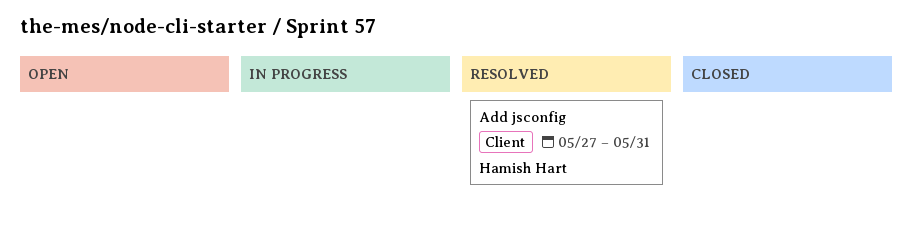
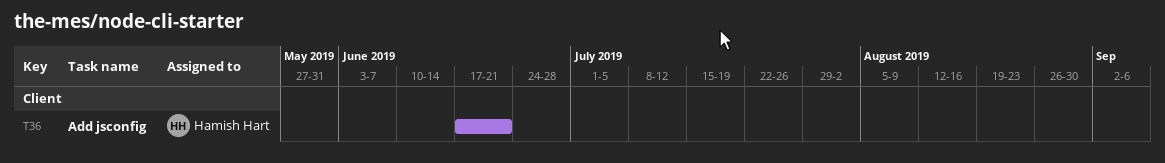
Add jsconfig, start: May 27 -> Jun 17
Add jsconfig, due: May 31 -> Jun 21

